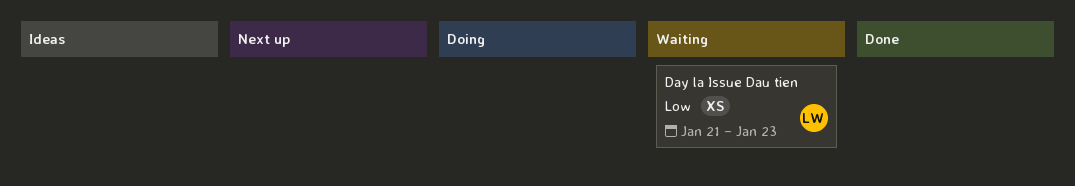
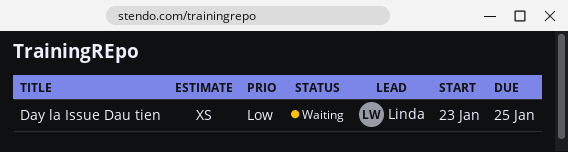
Day la Issue Dau tien, start: Jan 21 -> Jan 23
Day la Issue Dau tien, due: Jan 23 -> Jan 25

